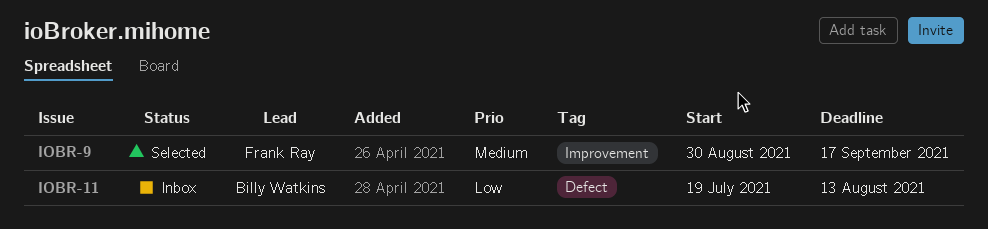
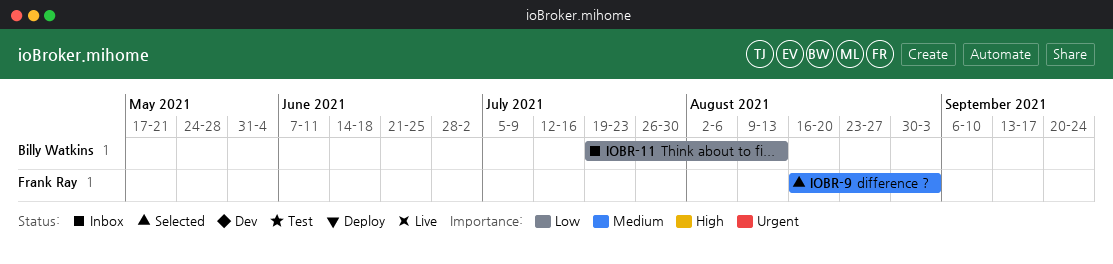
IOBR-9, start: Aug 30 -> Aug 16
IOBR-9, due: Sep 17 -> Sep 3

